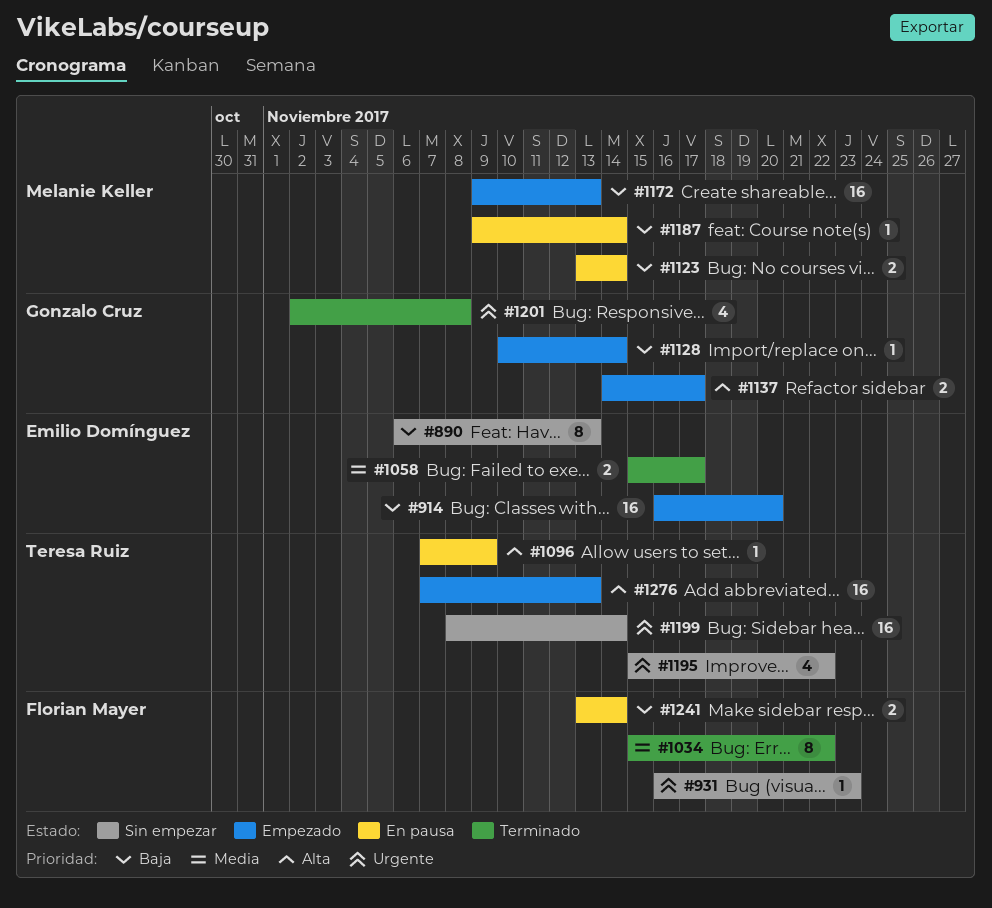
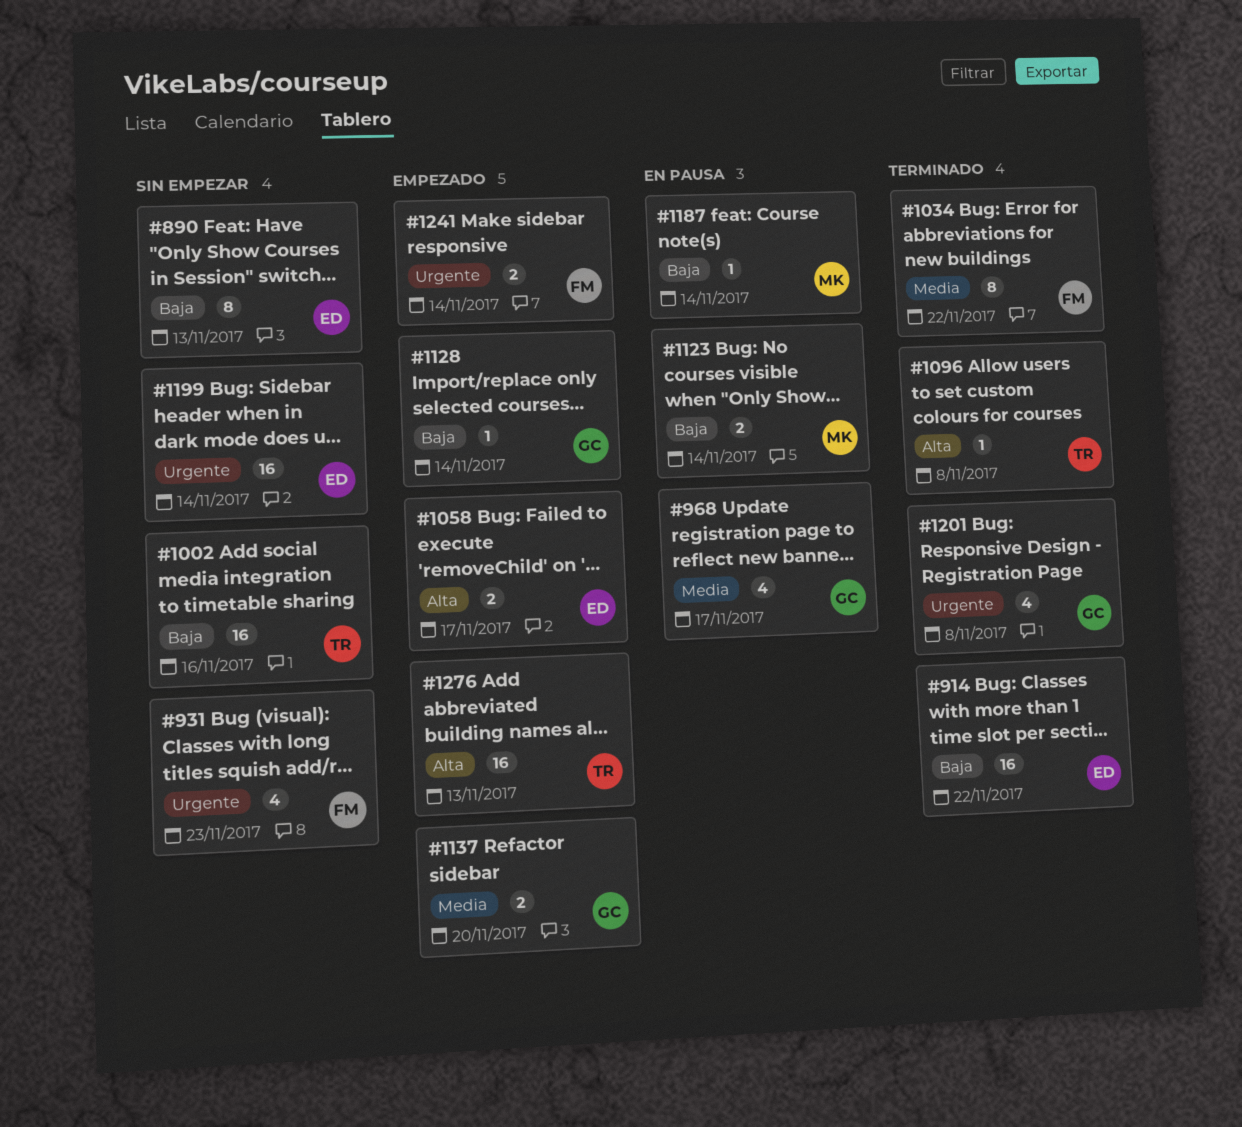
#914, status: Empezado -> Terminado
#914, due: Nov 20 -> Nov 22
#931, estimate: 1 -> 4
#968: none -> present
#1002: none -> present
#1058, status: Terminado -> Empezado
#1058, priority: Media -> Alta
#1096, status: En pausa -> Terminado
#1096, due: Nov 9 -> Nov 8
#1137, priority: Alta -> Media
#1137, due: Nov 17 -> Nov 20
#1172: present -> none
#1195: present -> none
#1199, owner: Teresa Ruiz -> Emilio Domínguez
#1241, status: En pausa -> Empezado
#1241, priority: Baja -> Urgente

